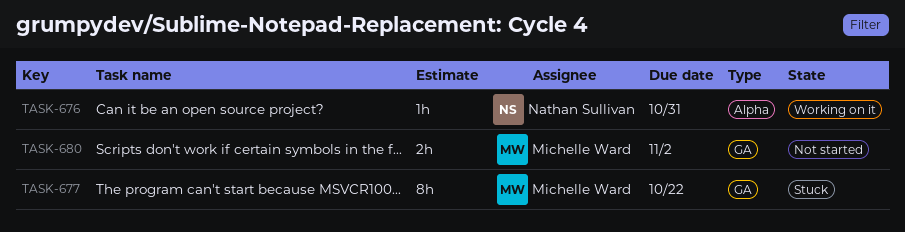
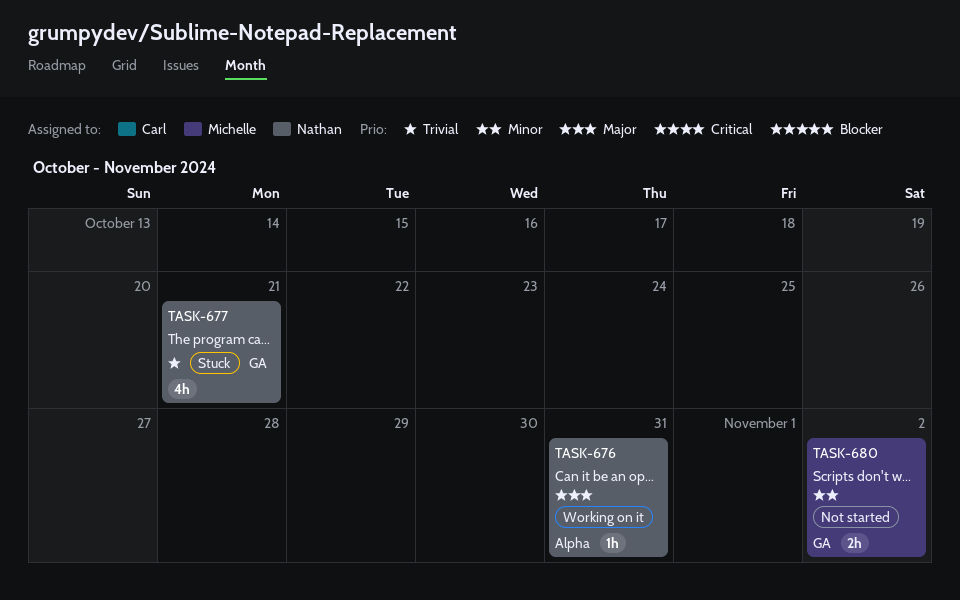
TASK-677, owner: Michelle Ward -> Nathan Sullivan
TASK-677, estimate: 8h -> 4h
TASK-677, due: Oct 22 -> Oct 21

